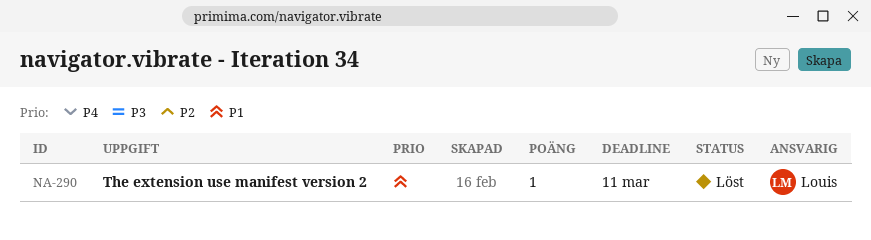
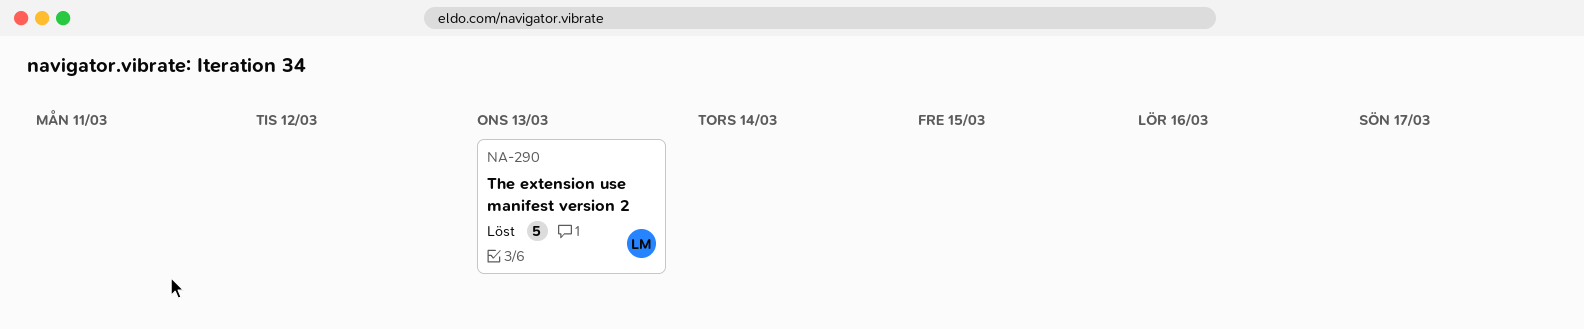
NA-290, estimate: 1 -> 5
NA-290, due: Mar 11 -> Mar 13

